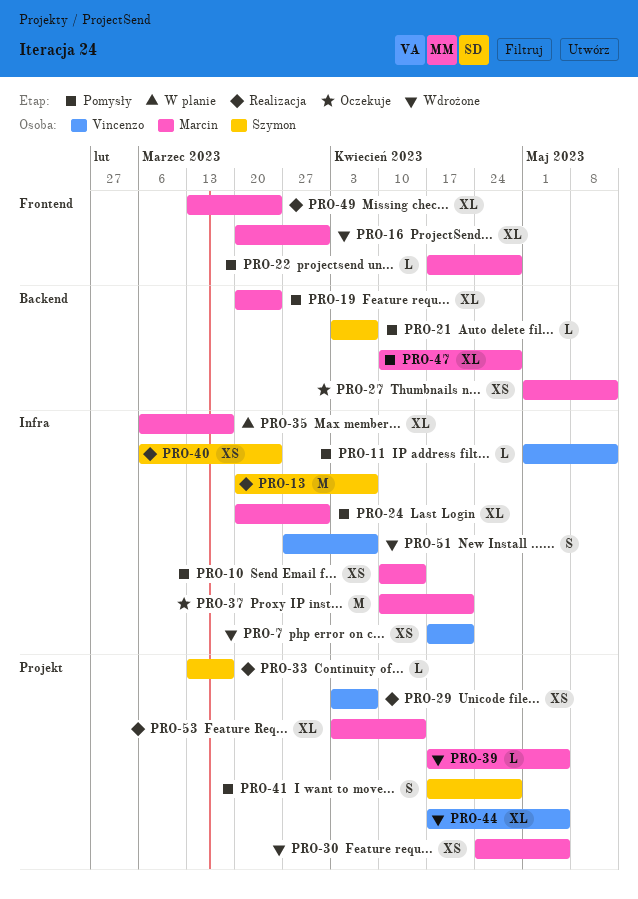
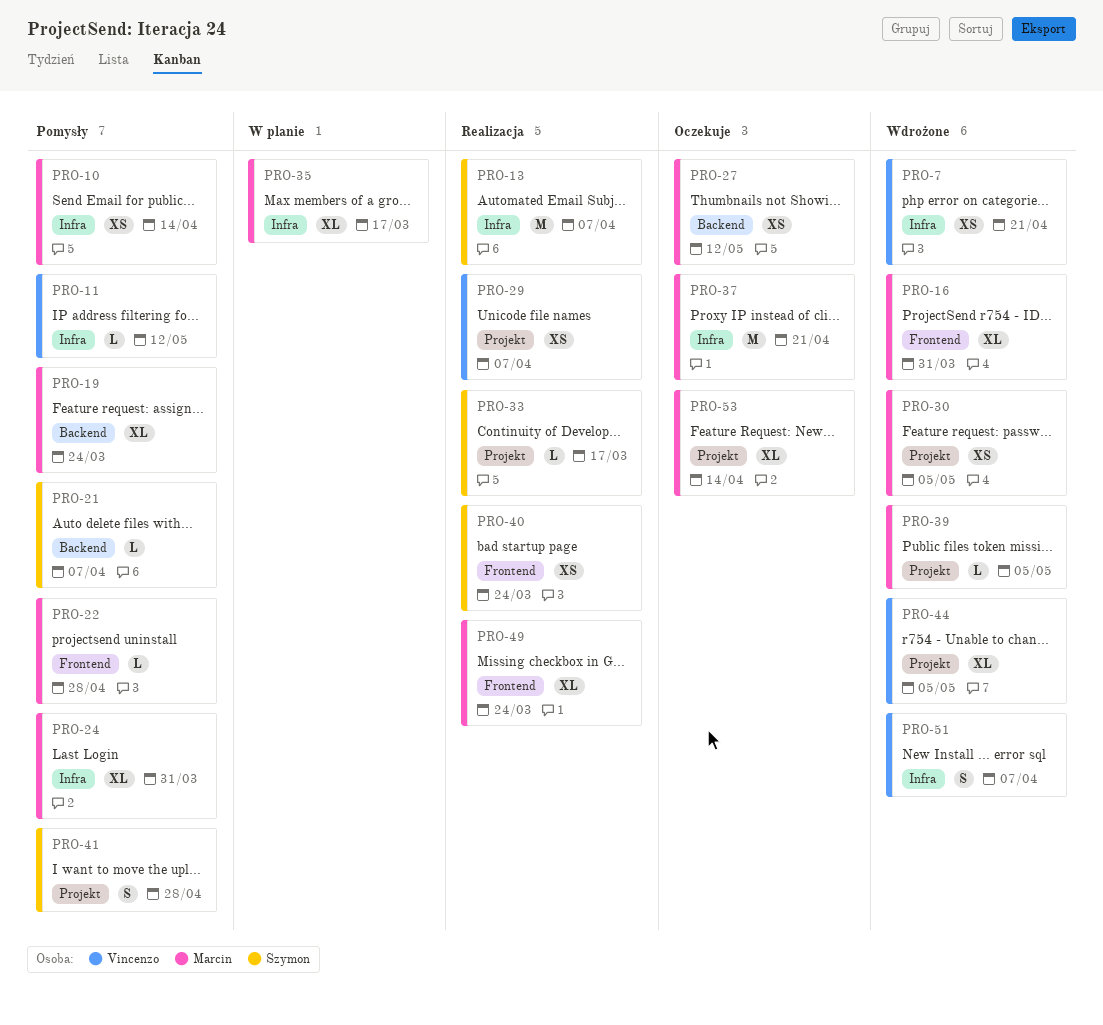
PRO-40, label: Infra -> Frontend
PRO-47: present -> none
PRO-53, status: Realizacja -> Oczekuje

